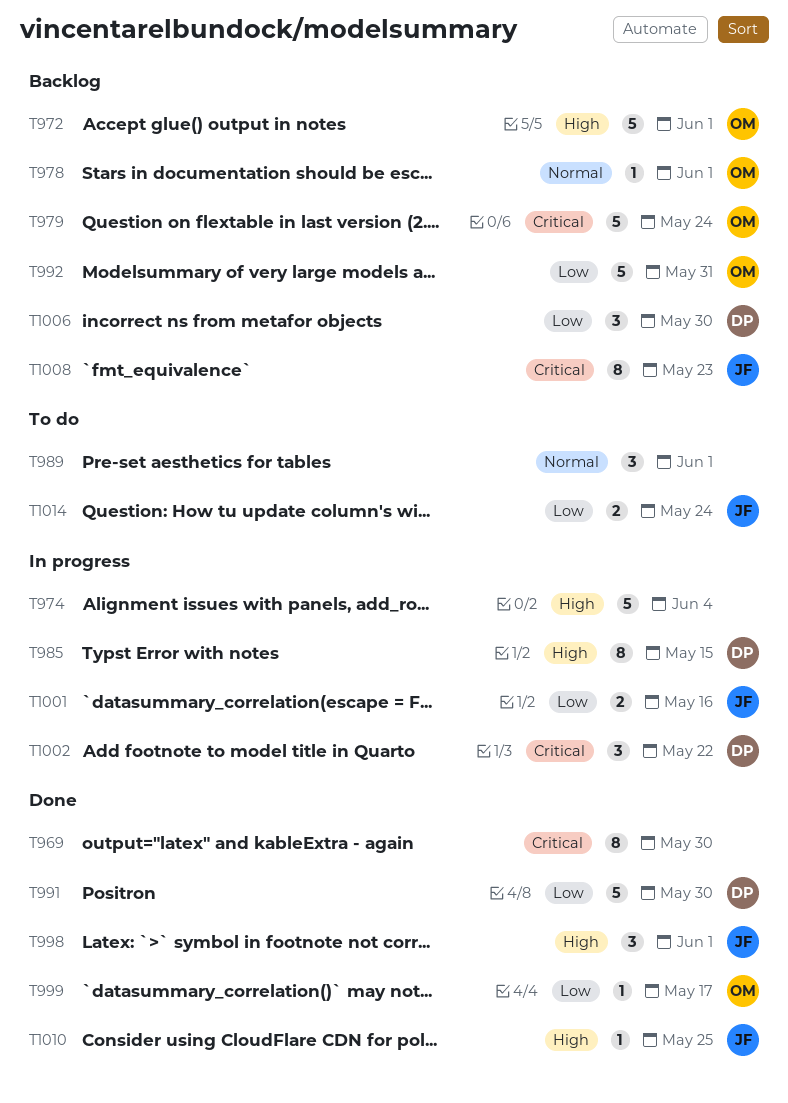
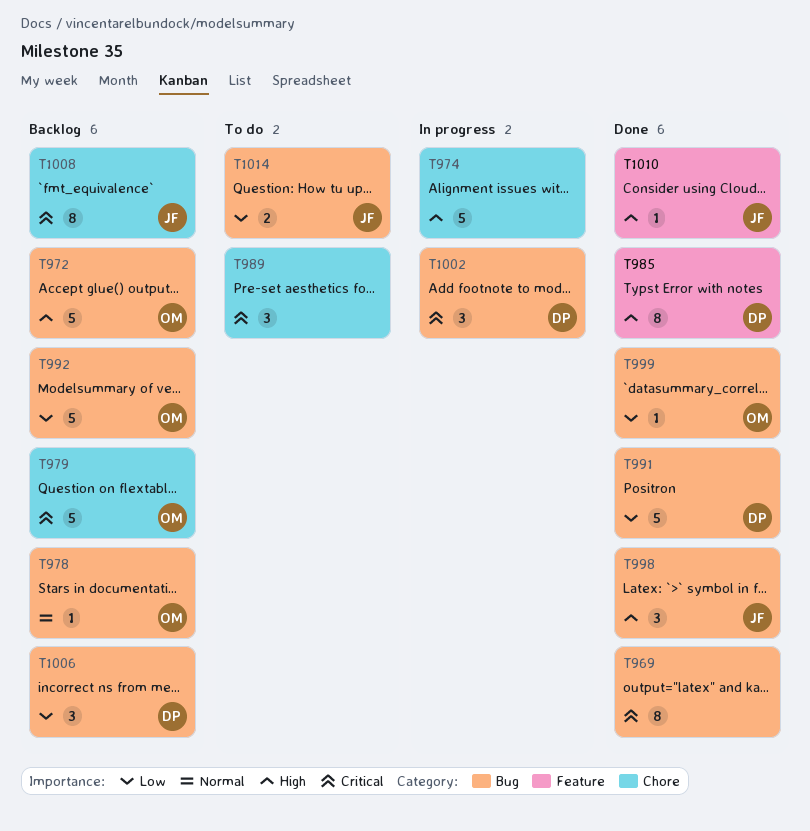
T985, status: In progress -> Done
T989, priority: Normal -> Critical
T1001: present -> none

